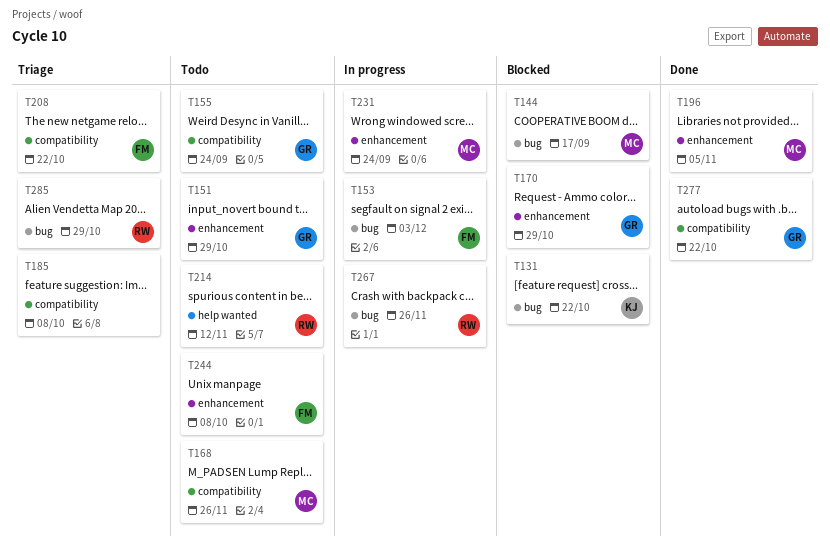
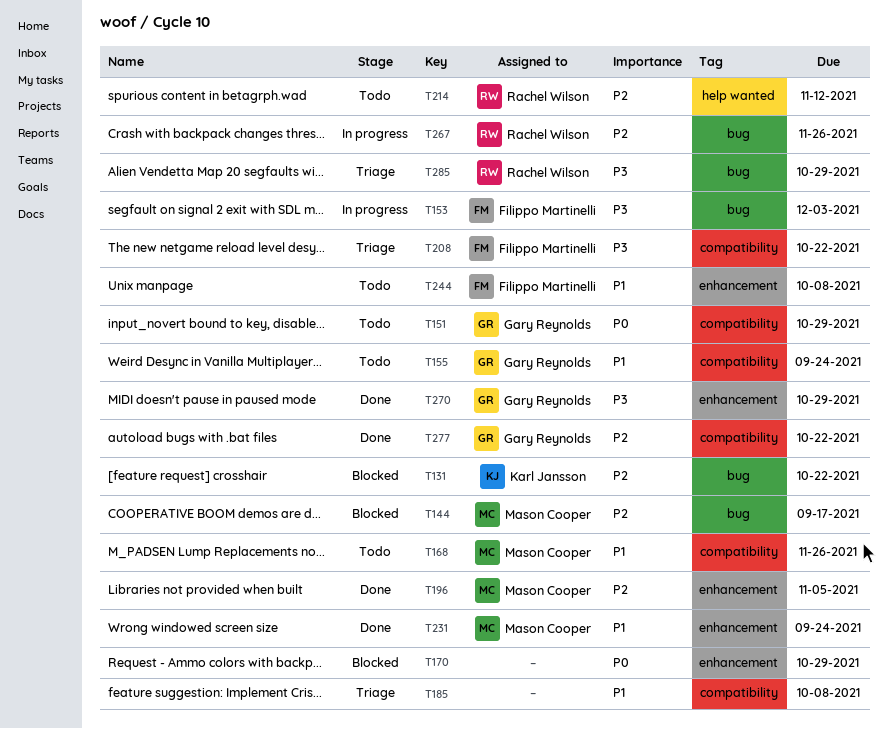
T151, label: enhancement -> compatibility
T170, owner: Gary Reynolds -> none
T231, status: In progress -> Done
T270: none -> present

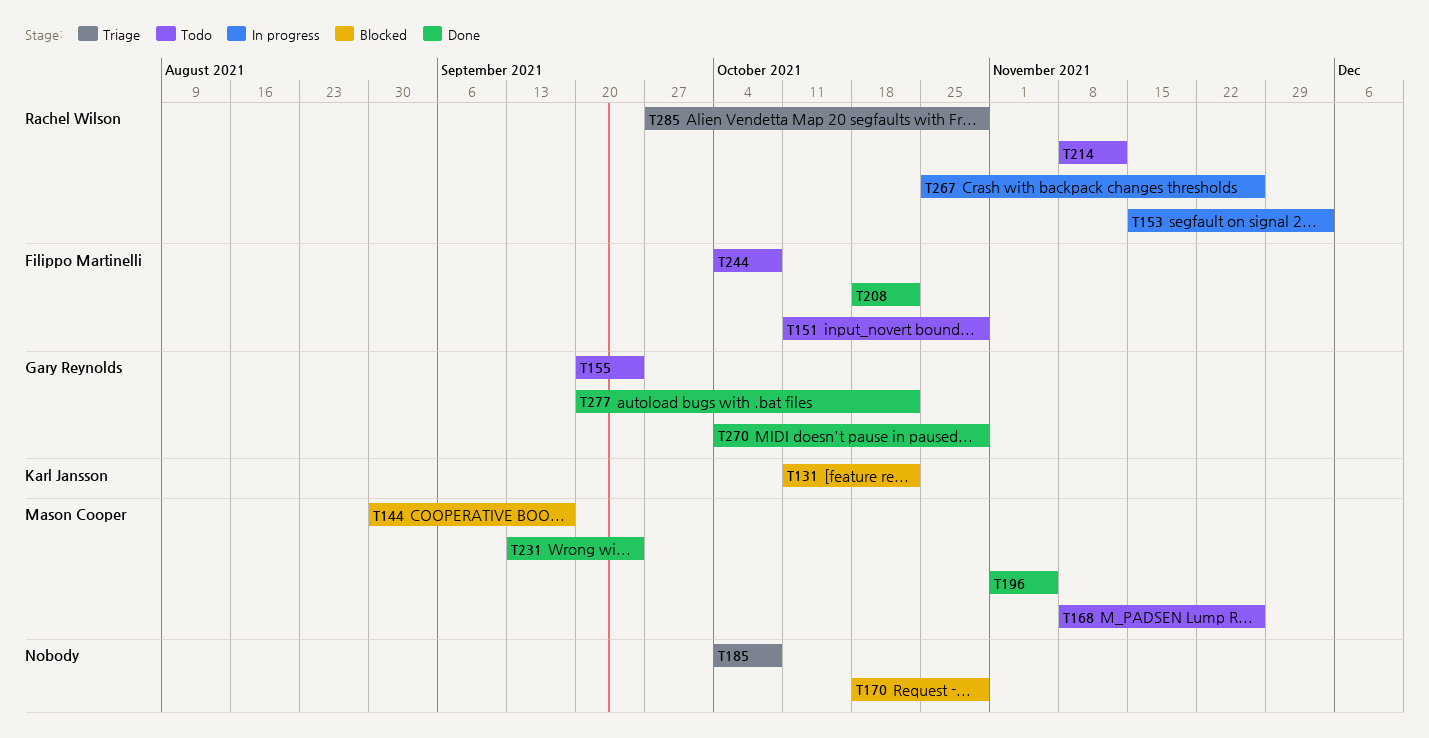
T151, owner: Gary Reynolds -> Filippo Martinelli
T153, owner: Filippo Martinelli -> Rachel Wilson
T208, status: Triage -> Done

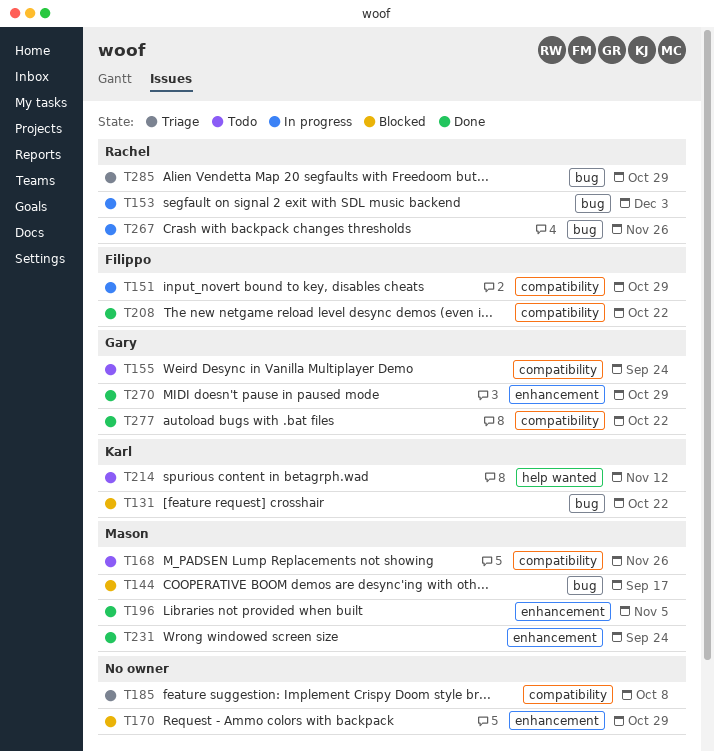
T151, status: Todo -> In progress
T214, owner: Rachel Wilson -> Karl Jansson
T244: present -> none

